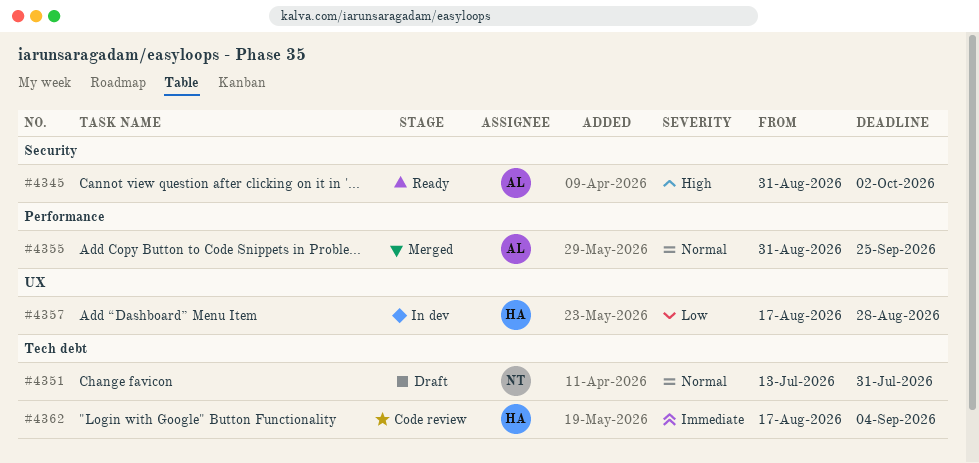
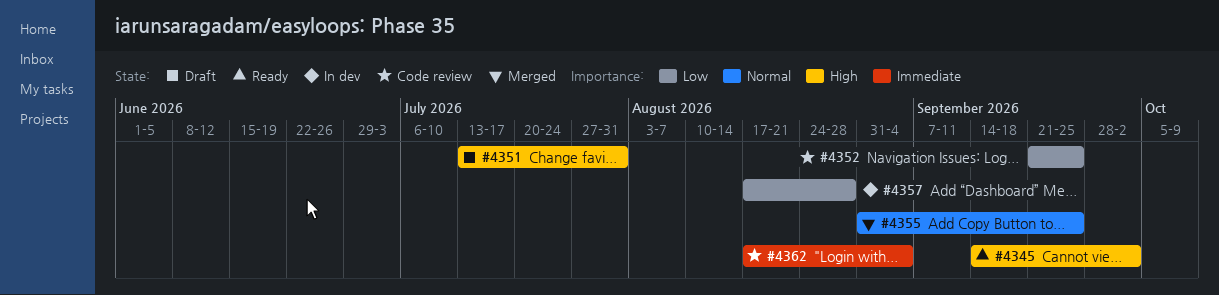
#4345, start: Aug 31 -> Sep 14
#4351, priority: Normal -> High
#4352: none -> present

